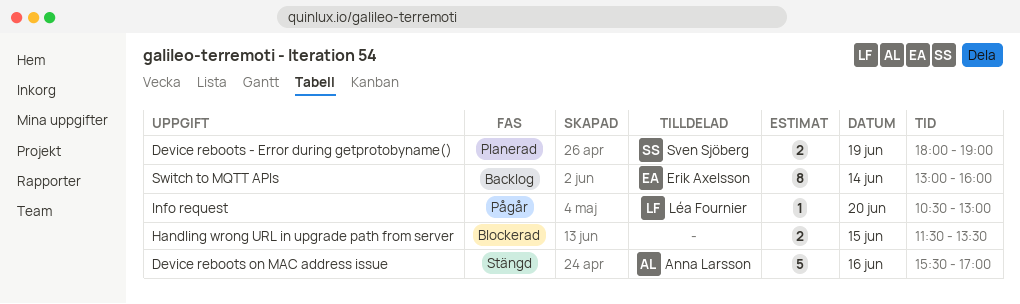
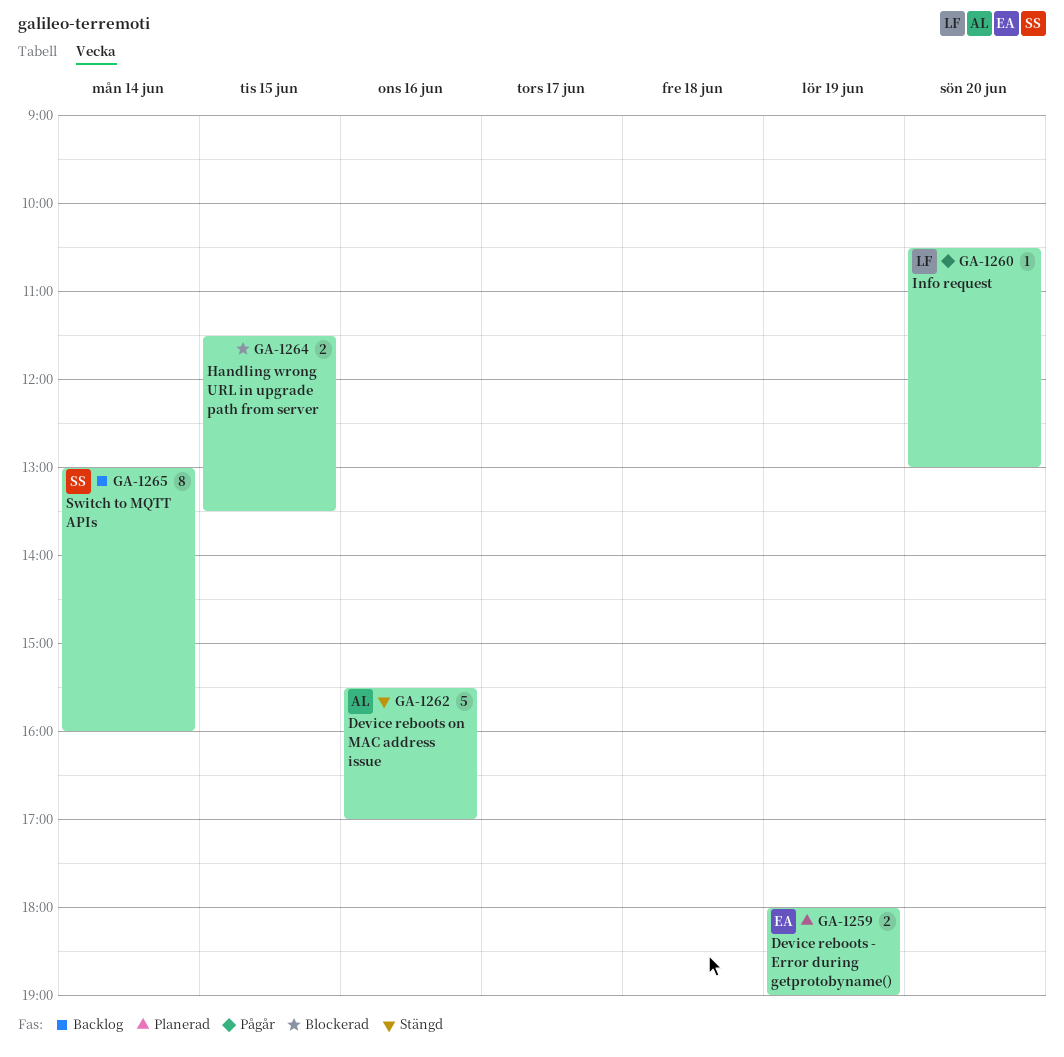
Device reboots - Error during getprotobyname(), owner: Sven Sjöberg -> Erik Axelsson
Switch to MQTT APIs, owner: Erik Axelsson -> Sven Sjöberg

